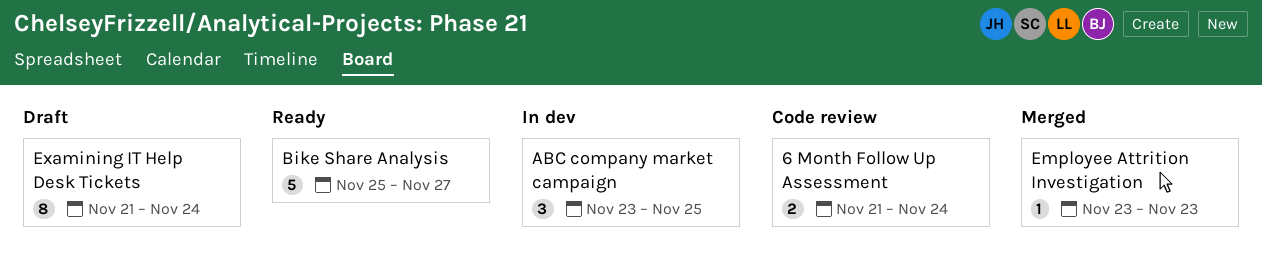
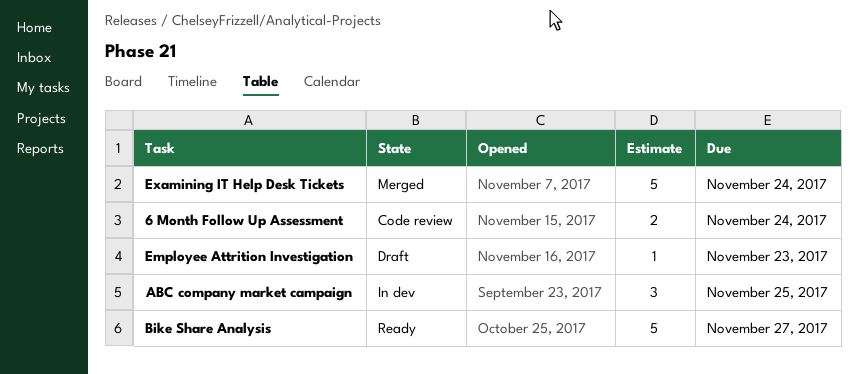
Employee Attrition Investigation, status: Merged -> Draft
Examining IT Help Desk Tickets, status: Draft -> Merged
Examining IT Help Desk Tickets, estimate: 8 -> 5

